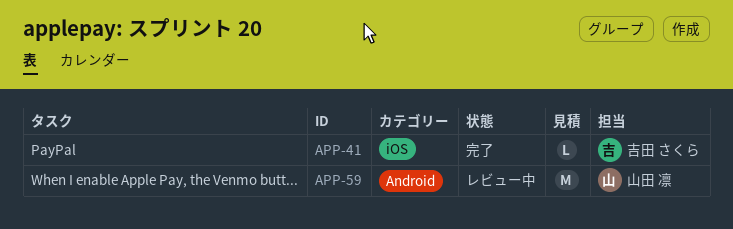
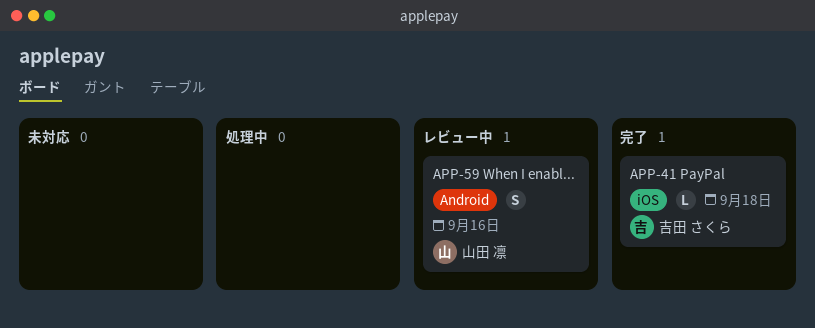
APP-59, estimate: M -> S

